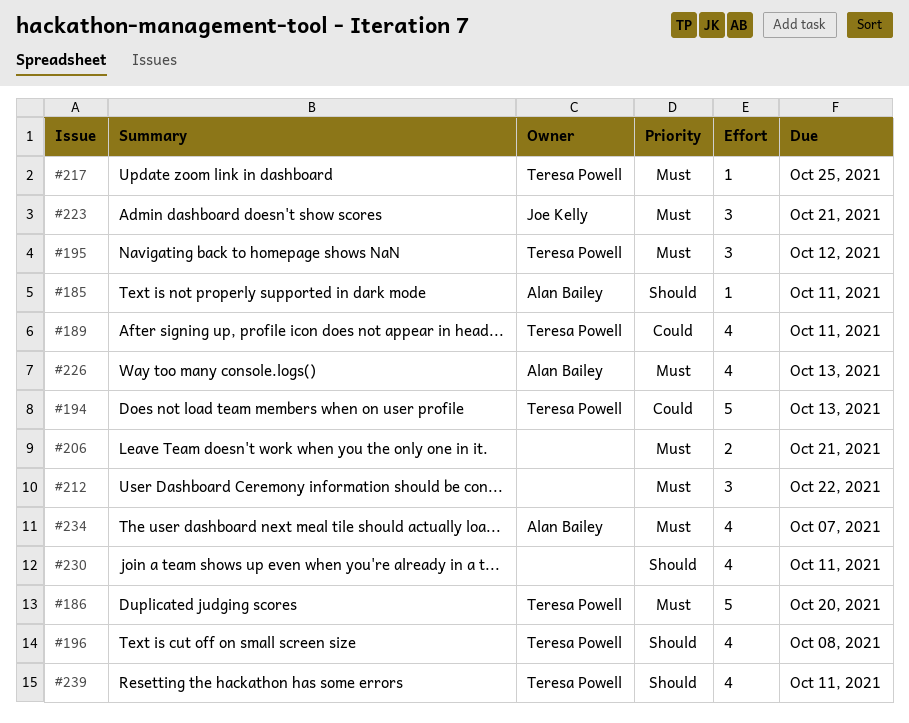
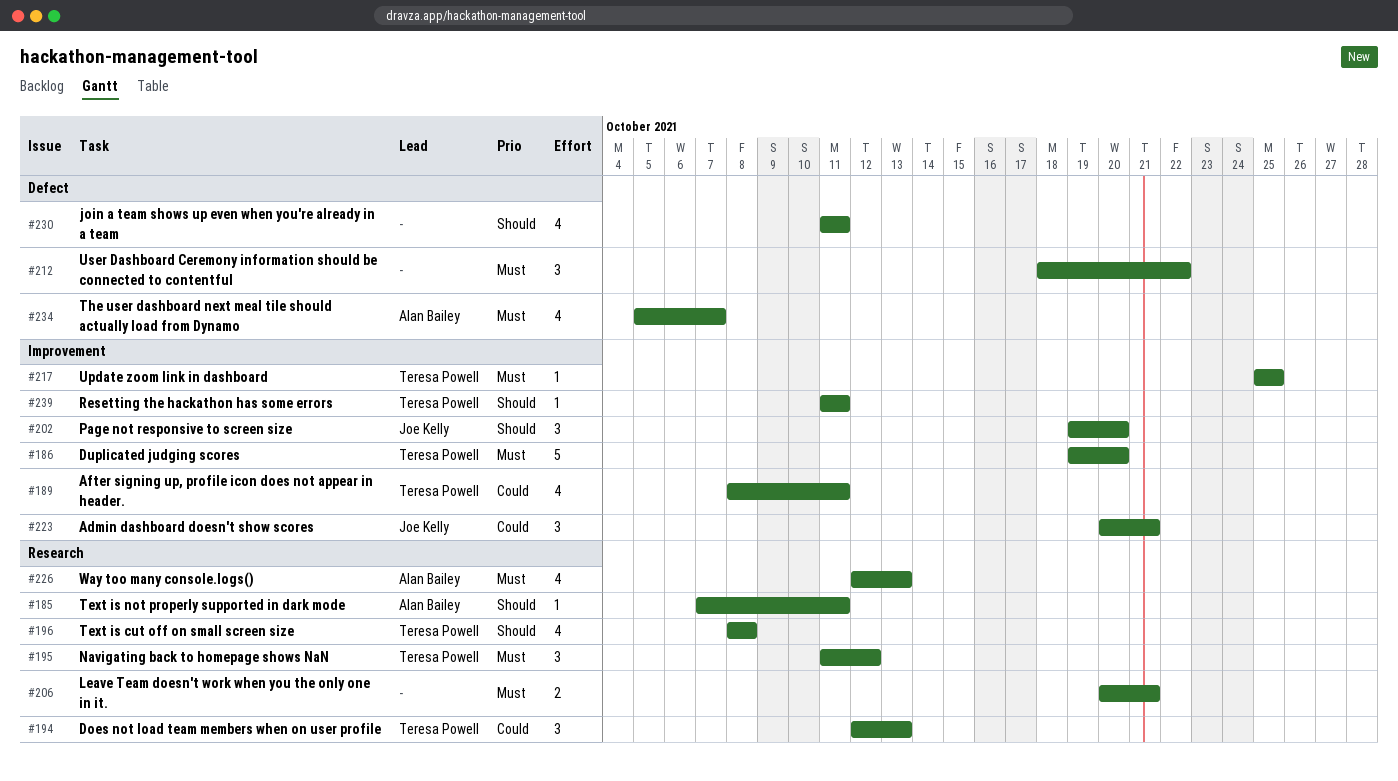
#194, estimate: 5 -> 3
#202: none -> present
#223, priority: Must -> Could
#239, estimate: 4 -> 1

